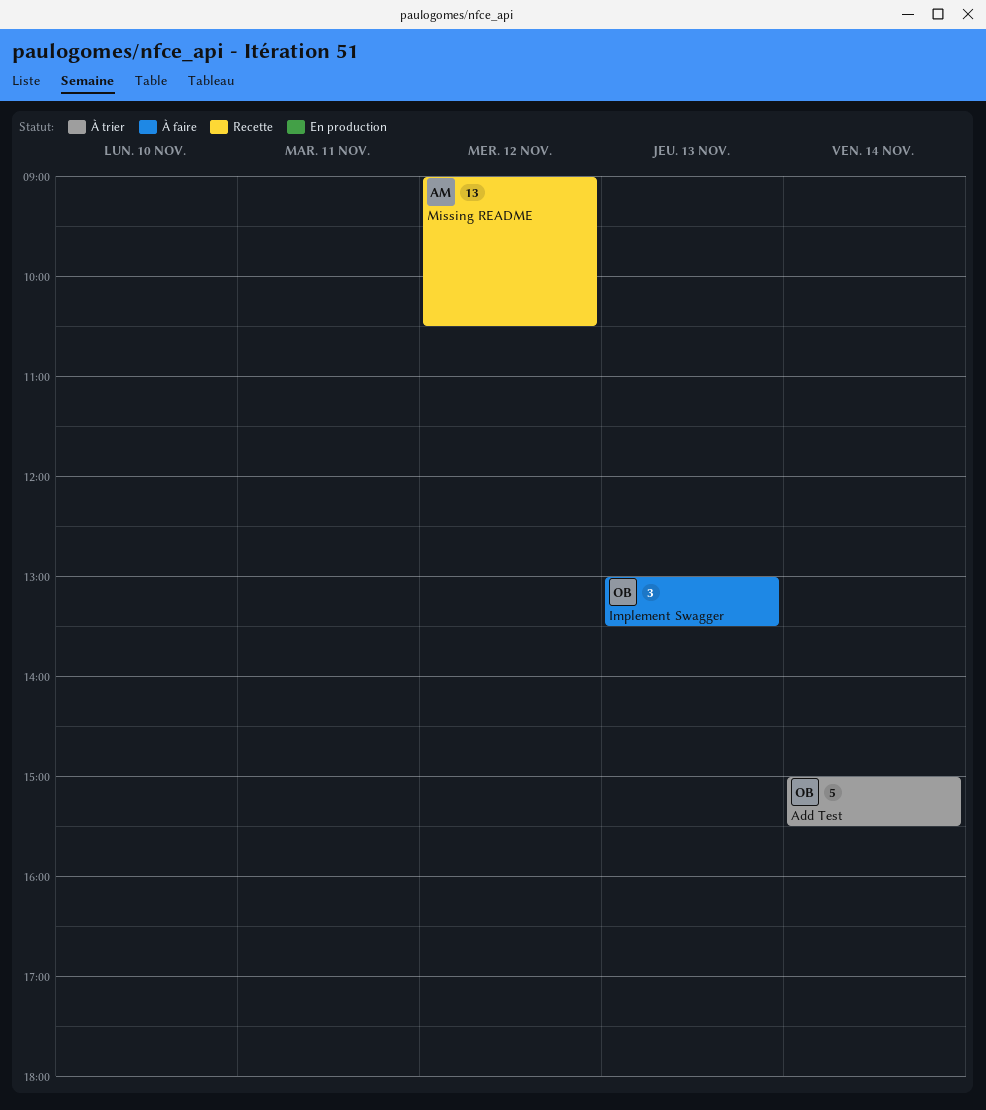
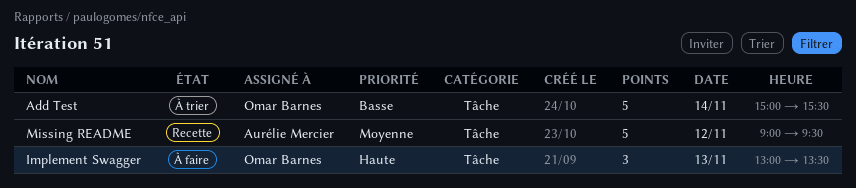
Missing README, estimate: 13 -> 5
Missing README, ends: 10:30 -> 09:30

